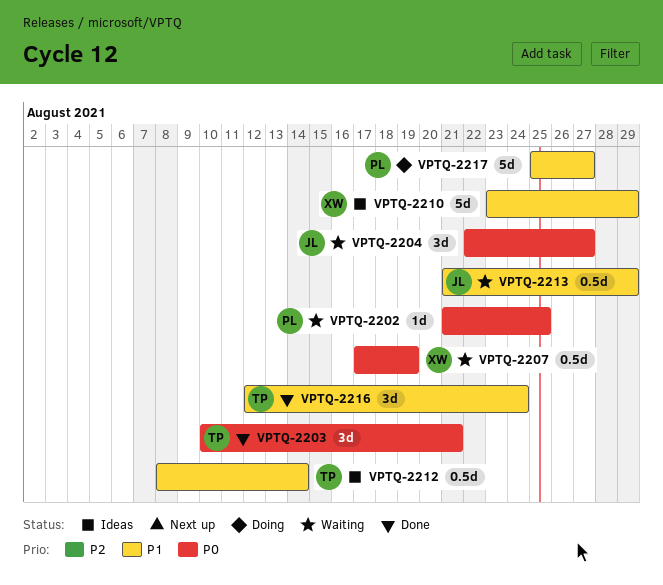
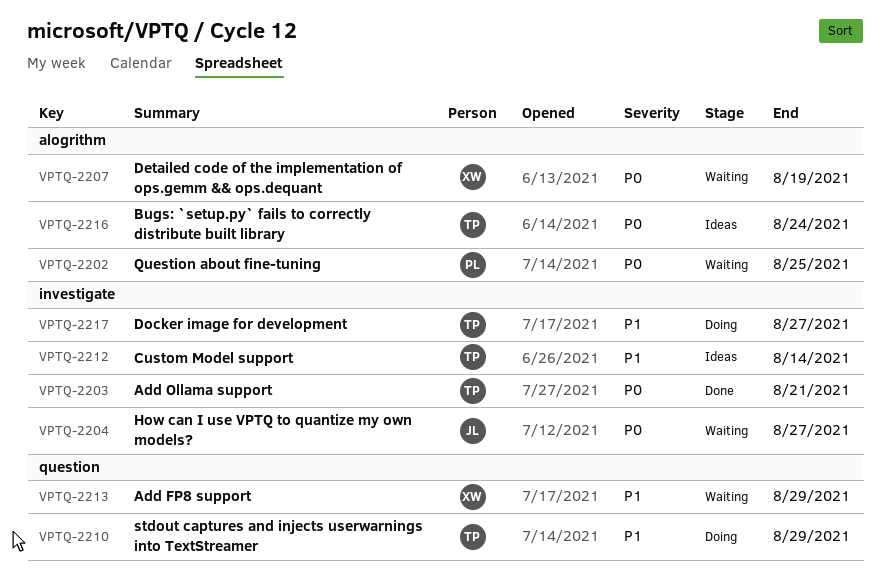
VPTQ-2210, status: Ideas -> Doing
VPTQ-2210, owner: XW -> TP
VPTQ-2213, owner: JL -> XW
VPTQ-2216, status: Done -> Ideas
VPTQ-2216, priority: P1 -> P0
VPTQ-2217, owner: PL -> TP

